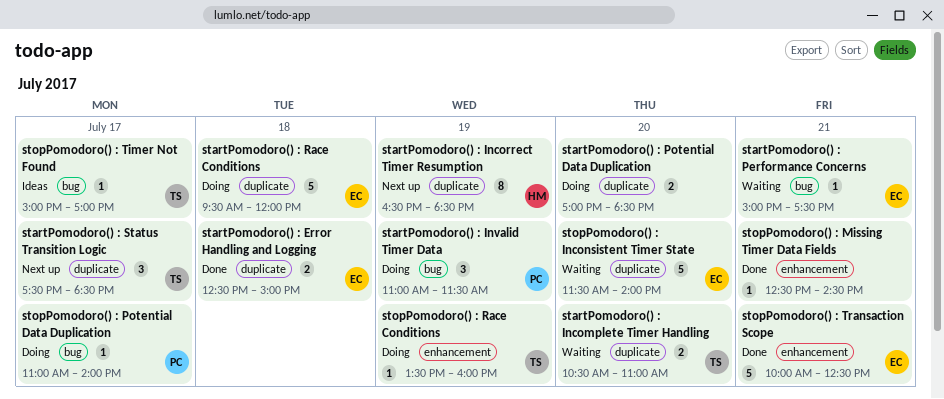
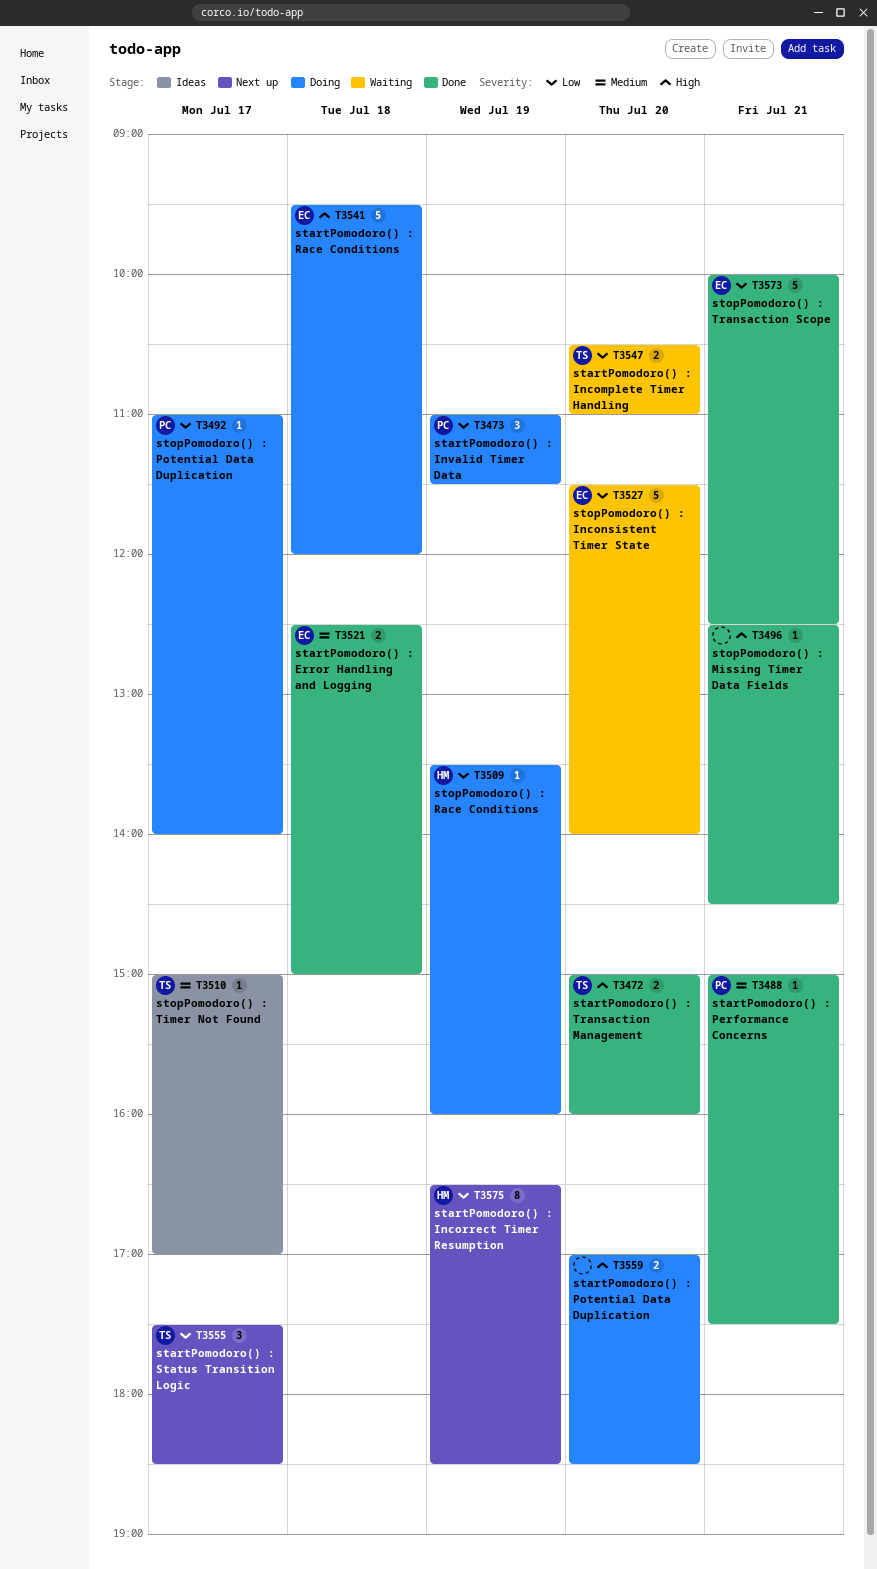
startPomodoro() : Performance Concerns, status: Waiting -> Done
startPomodoro() : Performance Concerns, owner: EC -> PC
startPomodoro() : Transaction Management: none -> present
stopPomodoro() : Race Conditions, owner: TS -> HM

